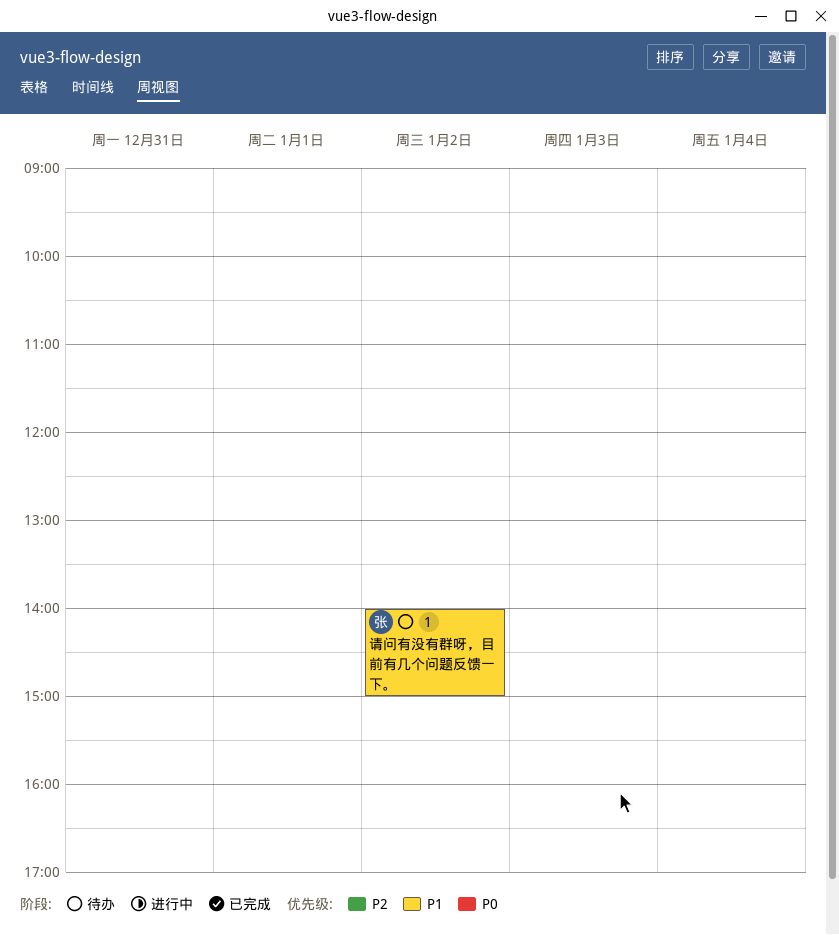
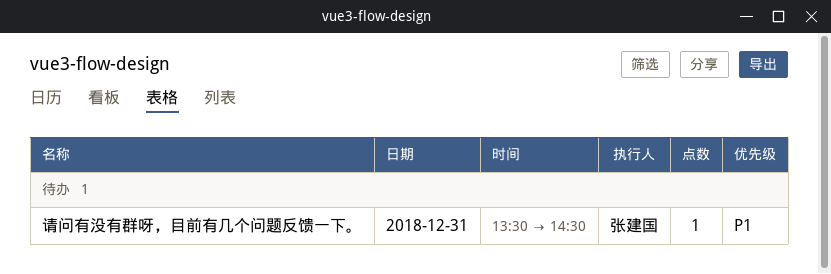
请问有没有群呀，目前有几个问题反馈一下。, day: Jan 2 -> Dec 31
请问有没有群呀，目前有几个问题反馈一下。, begins: 14:00 -> 13:30
请问有没有群呀，目前有几个问题反馈一下。, ends: 15:00 -> 14:30

